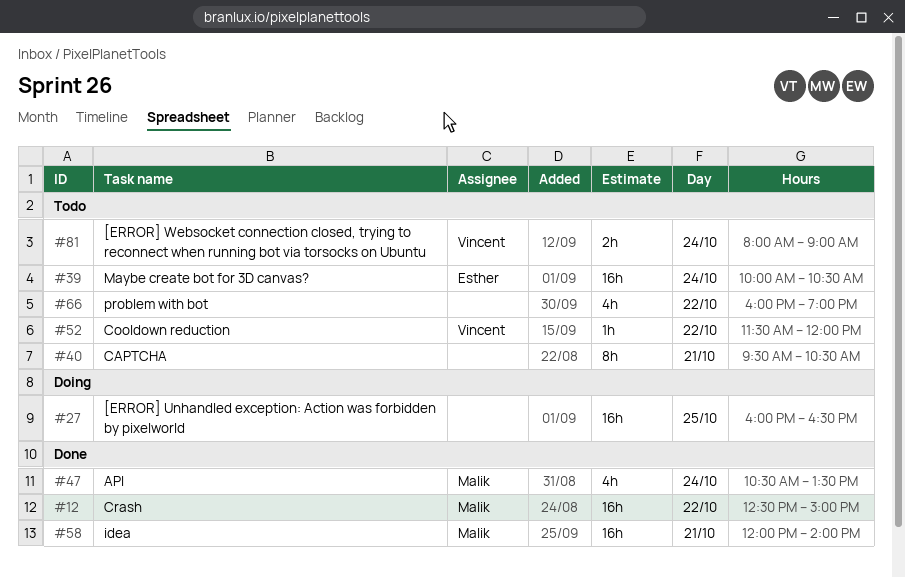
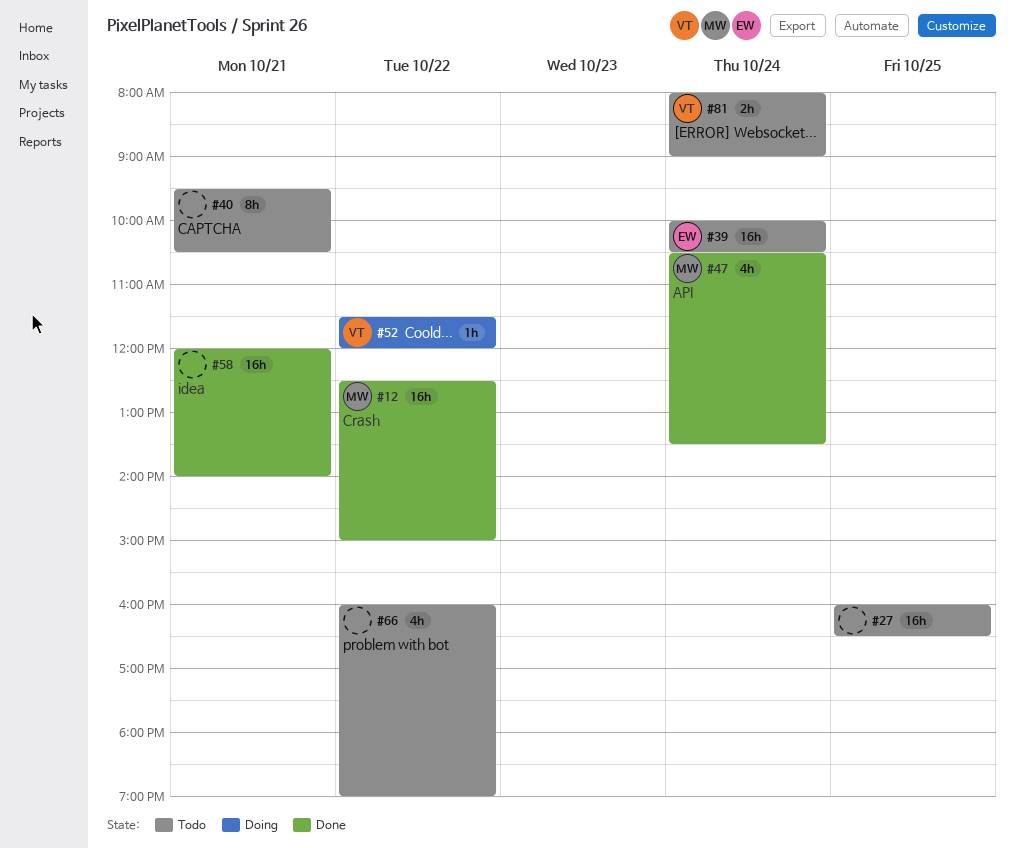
#27, status: Doing -> Todo
#52, status: Todo -> Doing
#58, owner: Malik -> none

